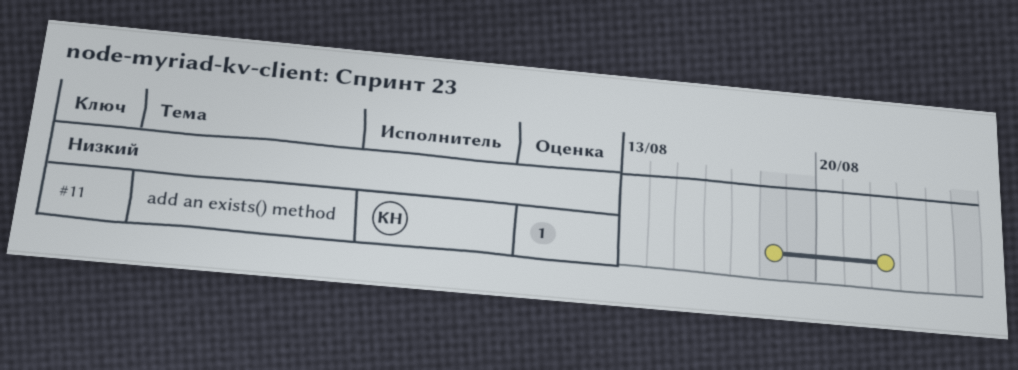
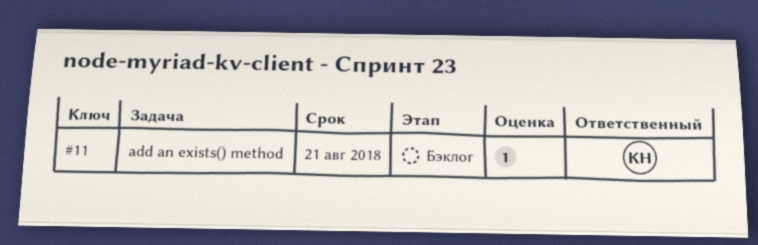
#11, due: Aug 22 -> Aug 21

